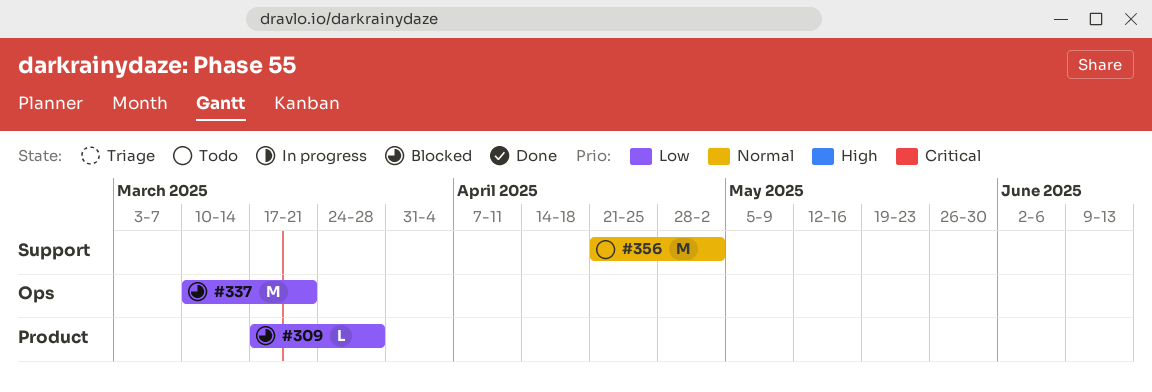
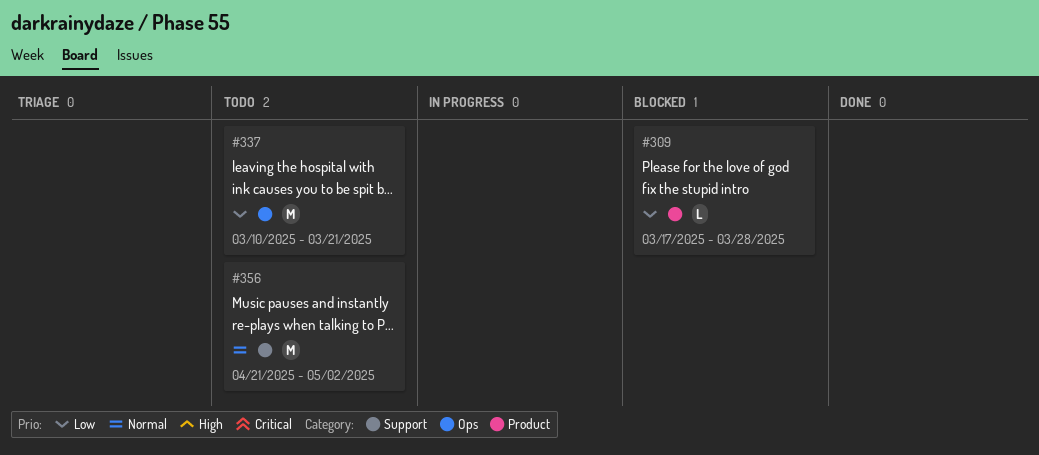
#337, status: Blocked -> Todo

